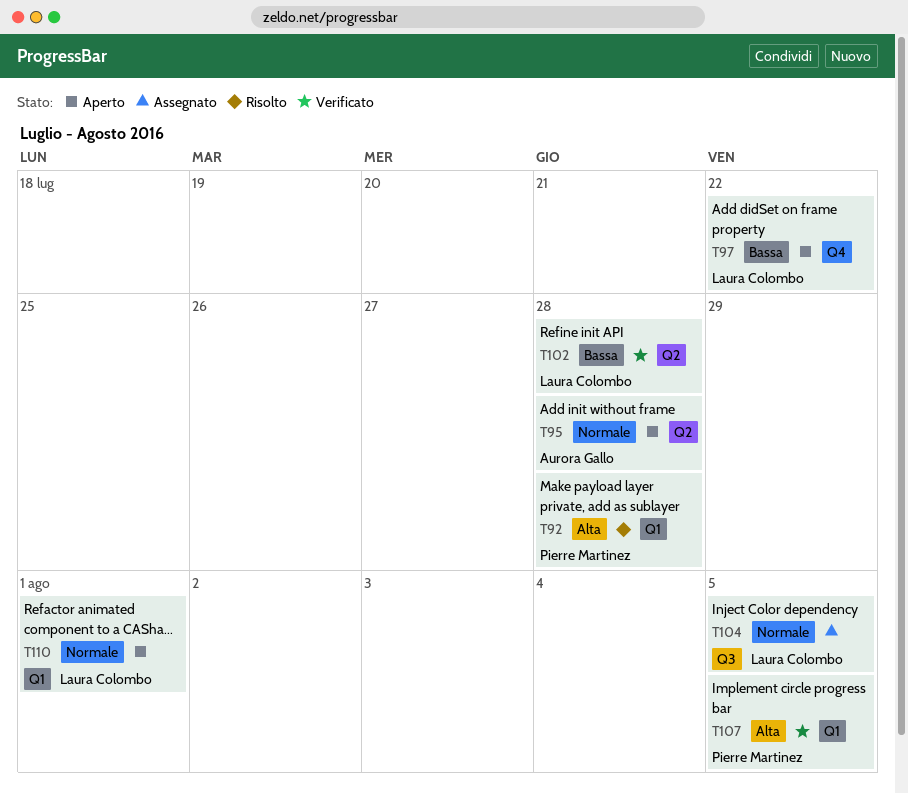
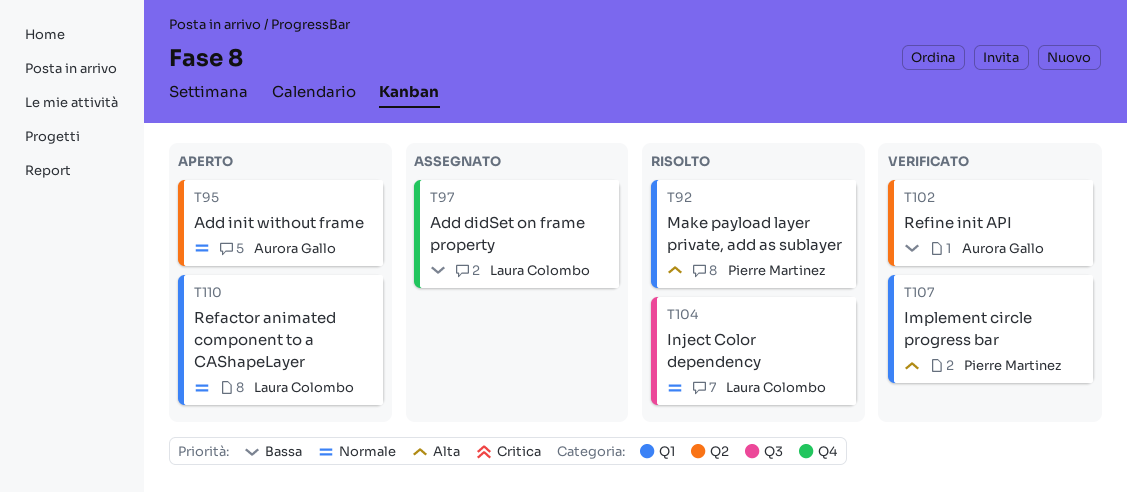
T97, status: Aperto -> Assegnato
T102, owner: Laura Colombo -> Aurora Gallo
T104, status: Assegnato -> Risolto

